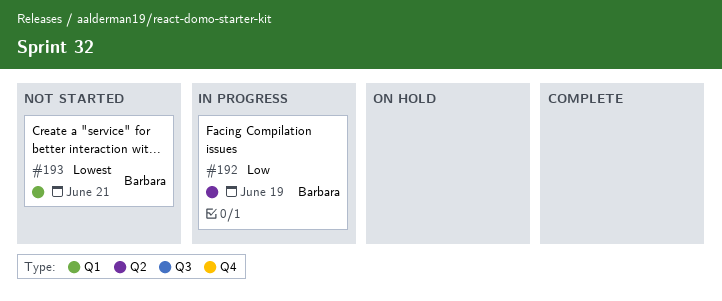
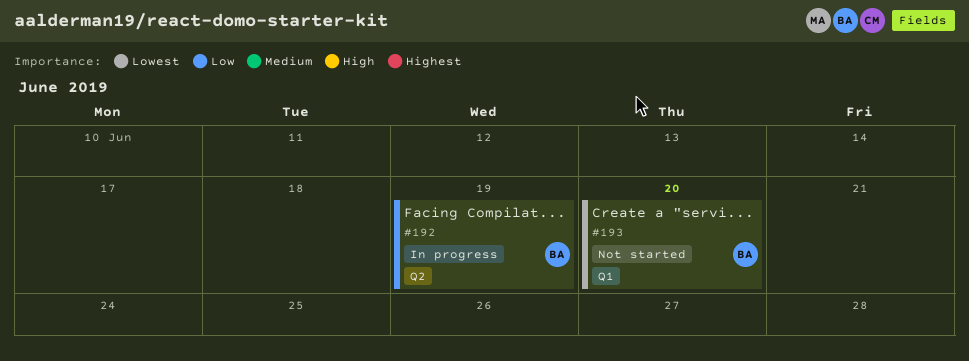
#193, due: Jun 21 -> Jun 20

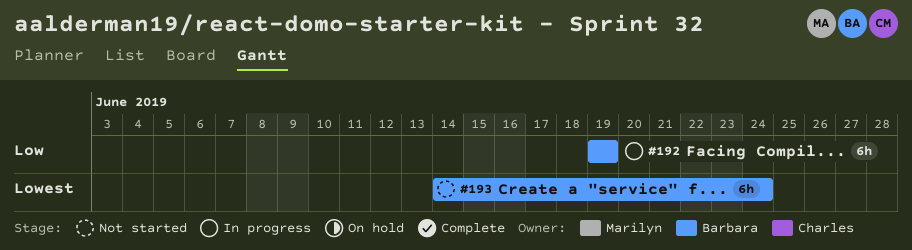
#193, due: Jun 20 -> Jun 24

